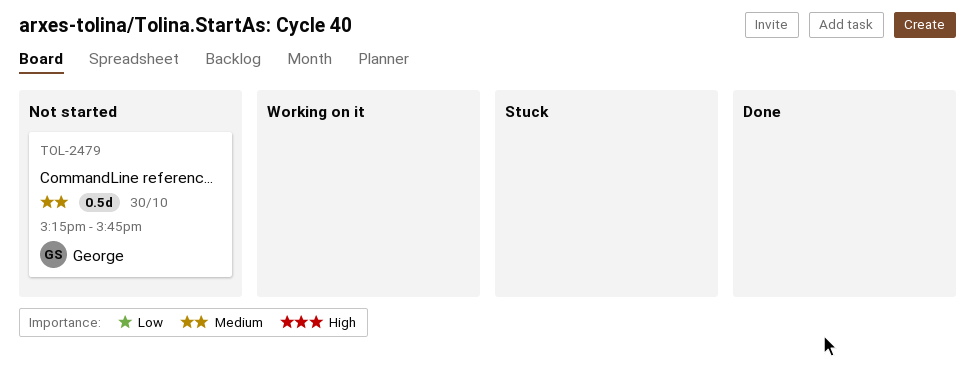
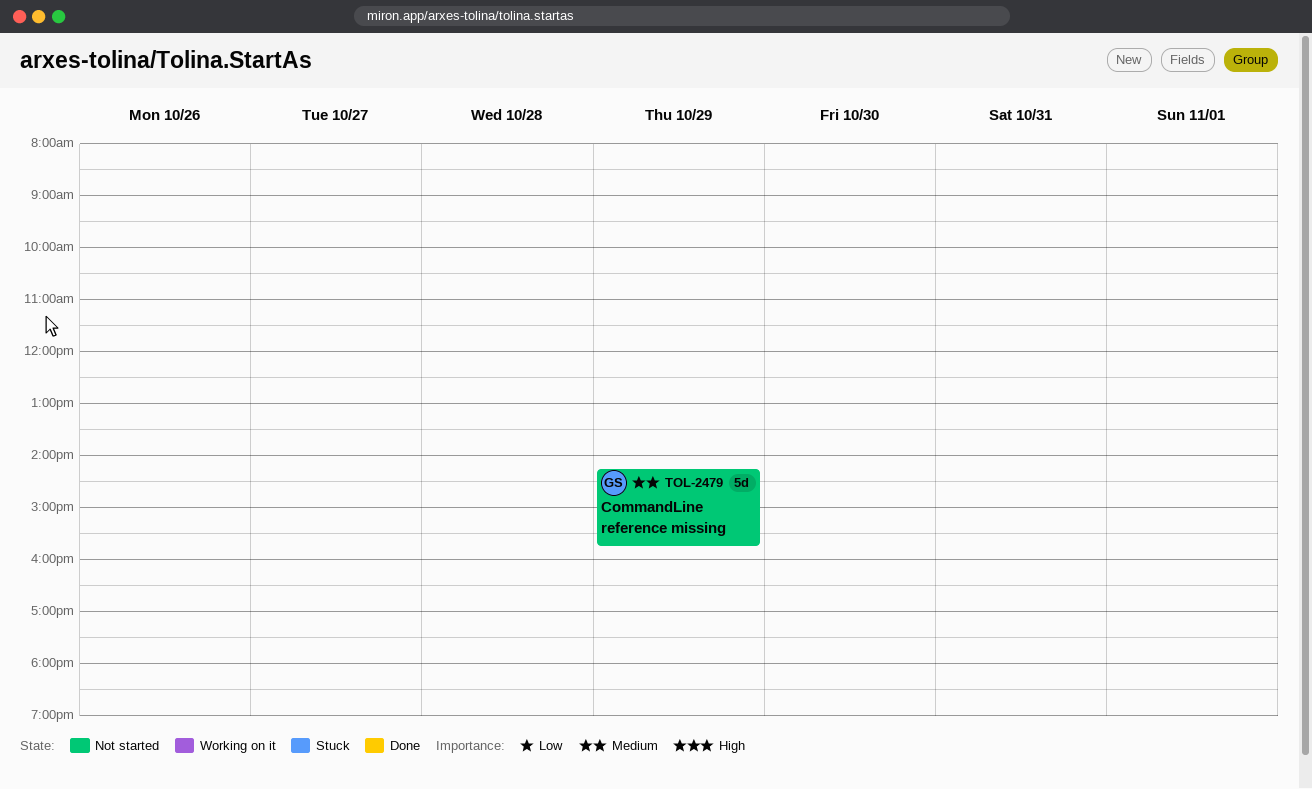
TOL-2479, estimate: 0.5d -> 5d
TOL-2479, day: Oct 30 -> Oct 29
TOL-2479, begins: 15:15 -> 14:15

